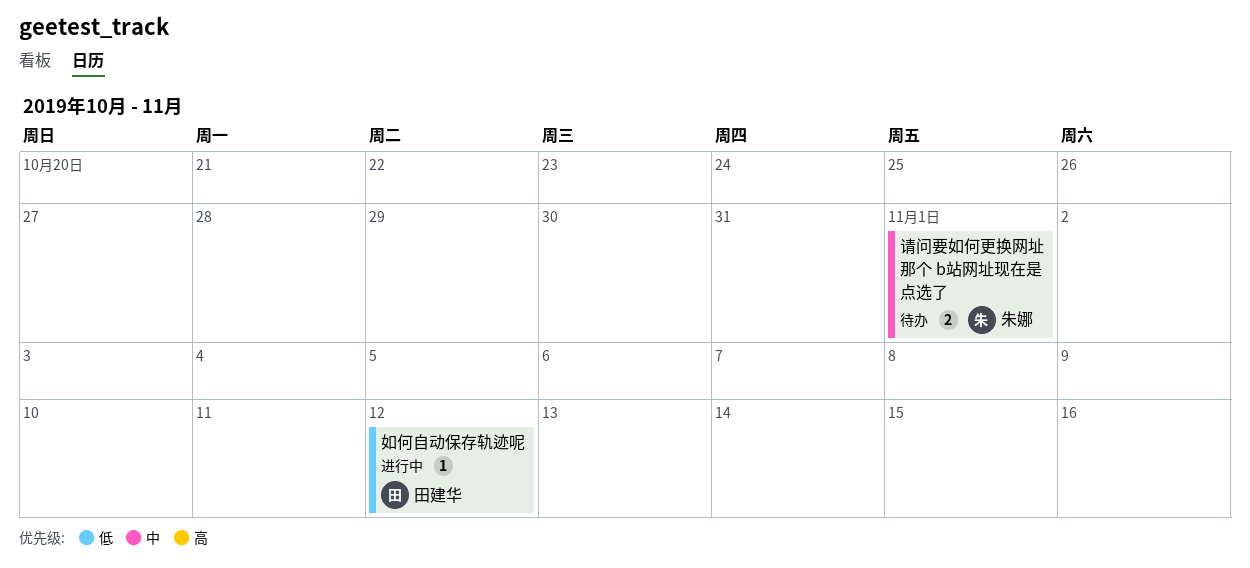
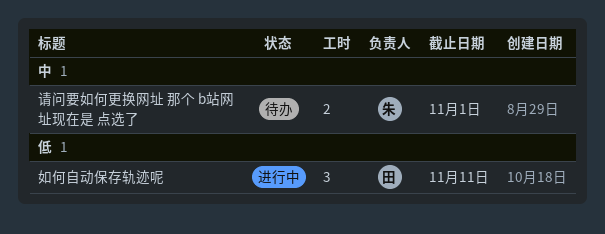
如何自动保存轨迹呢, estimate: 1 -> 3
如何自动保存轨迹呢, due: Nov 12 -> Nov 11

